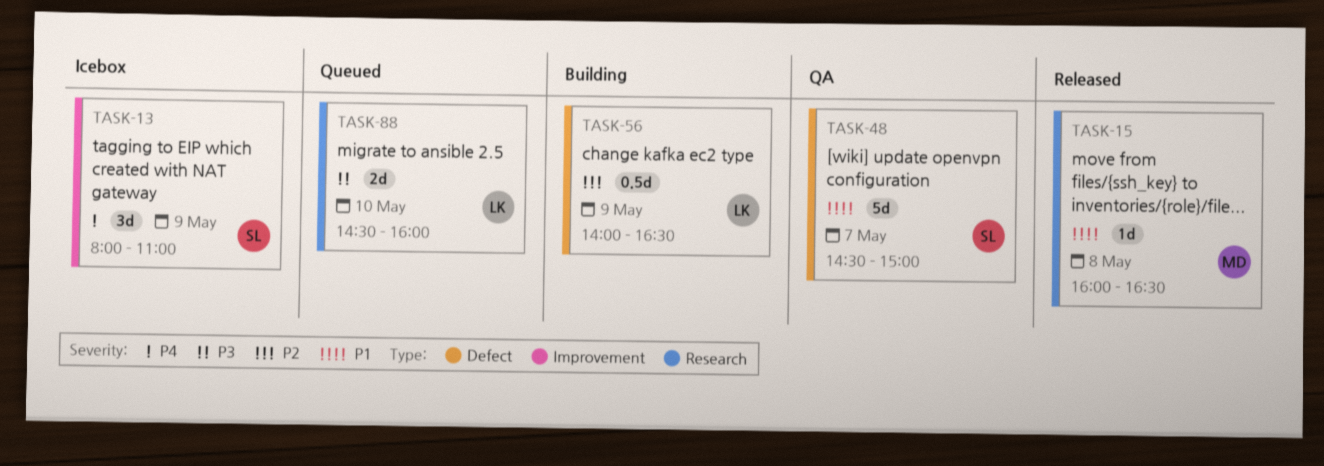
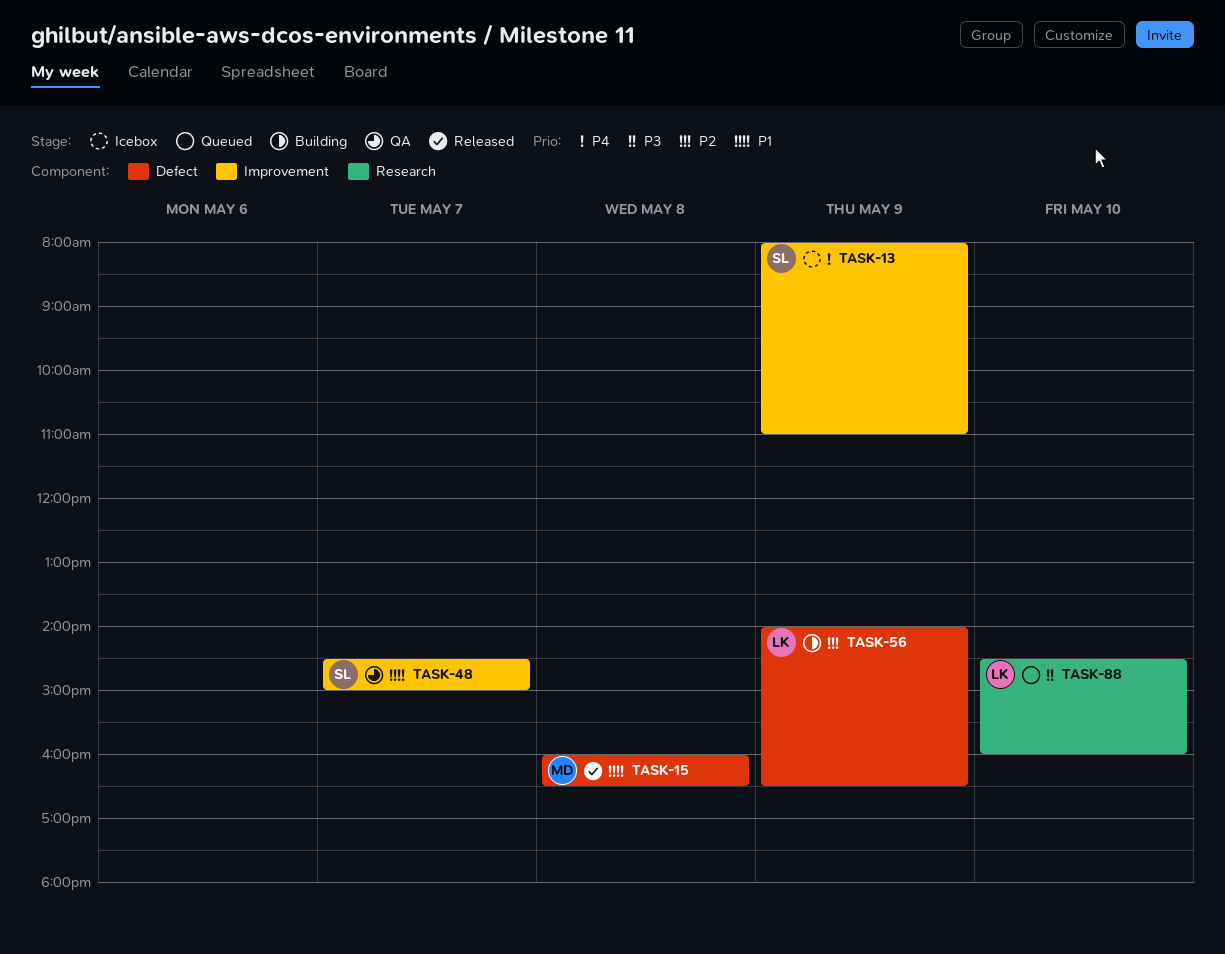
TASK-15, label: Research -> Defect
TASK-48, label: Defect -> Improvement

